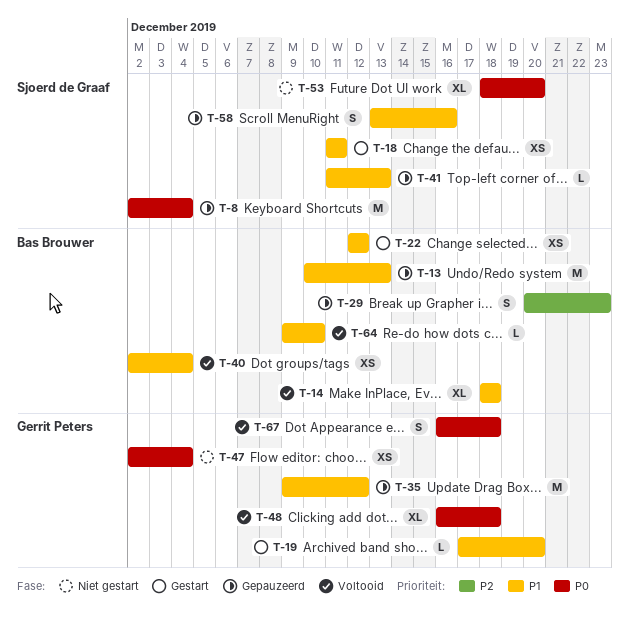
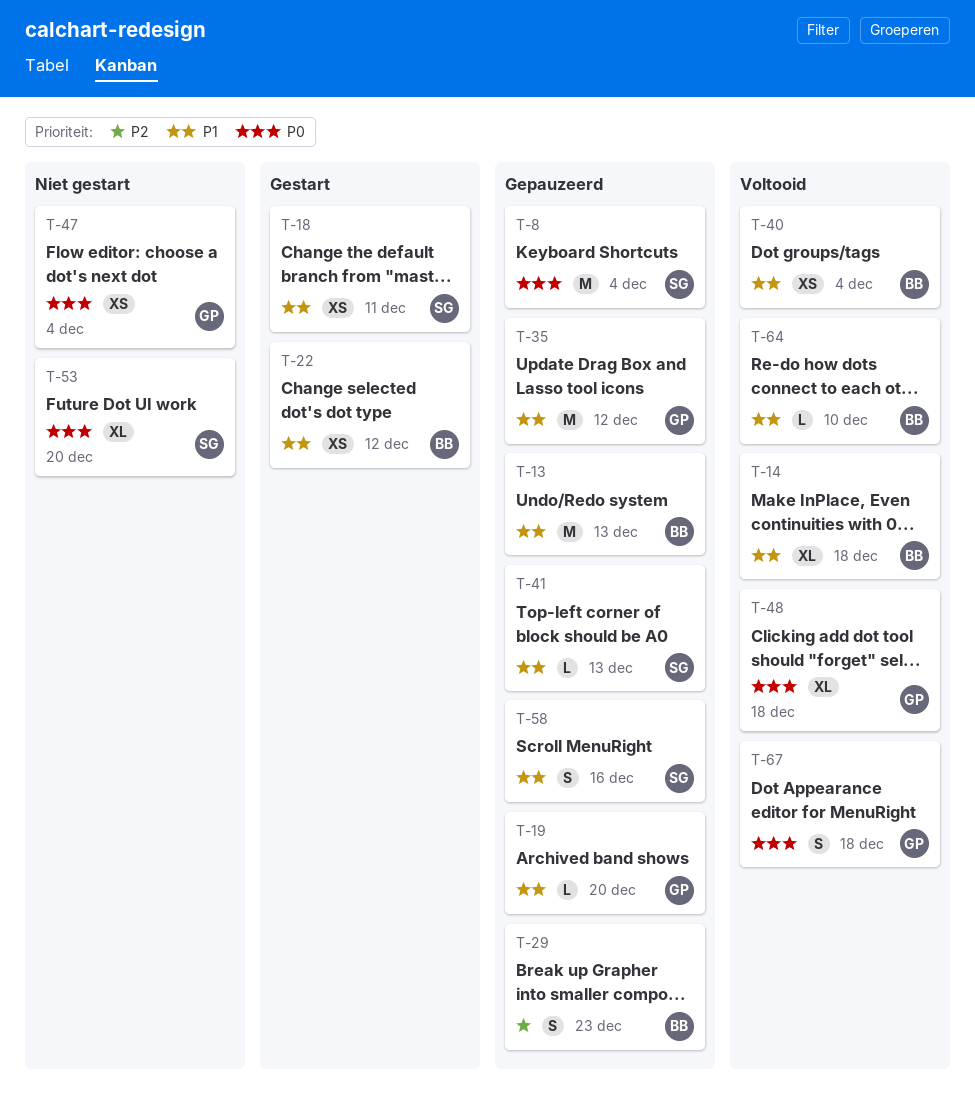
T-19, status: Gestart -> Gepauzeerd

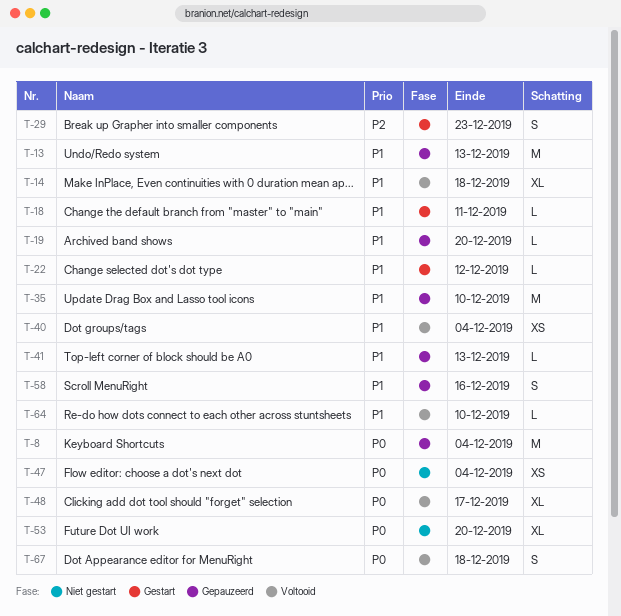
T-18, estimate: XS -> L
T-22, estimate: XS -> L
T-29, status: Gepauzeerd -> Gestart
T-35, due: Dec 12 -> Dec 10
T-48, due: Dec 18 -> Dec 17

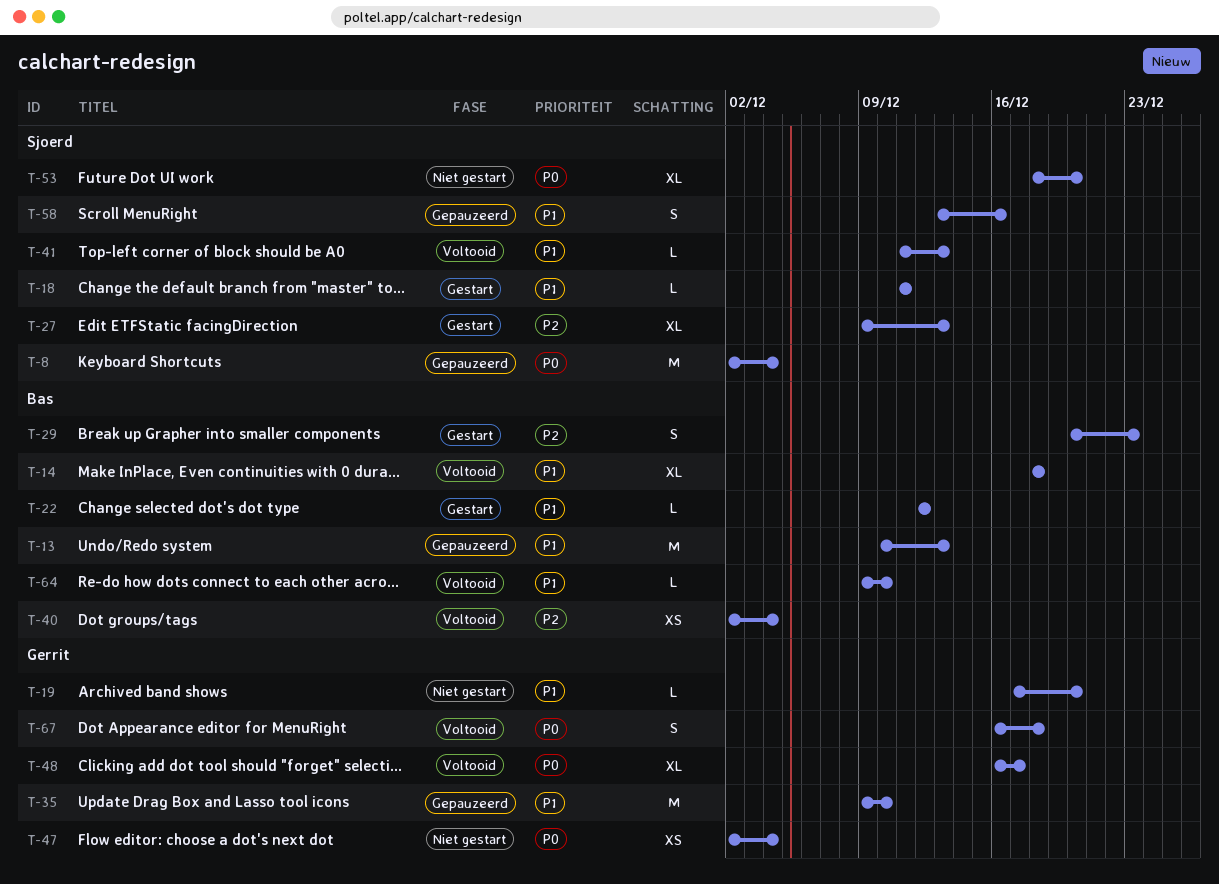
T-19, status: Gepauzeerd -> Niet gestart
T-27: none -> present
T-40, priority: P1 -> P2
T-41, status: Gepauzeerd -> Voltooid

